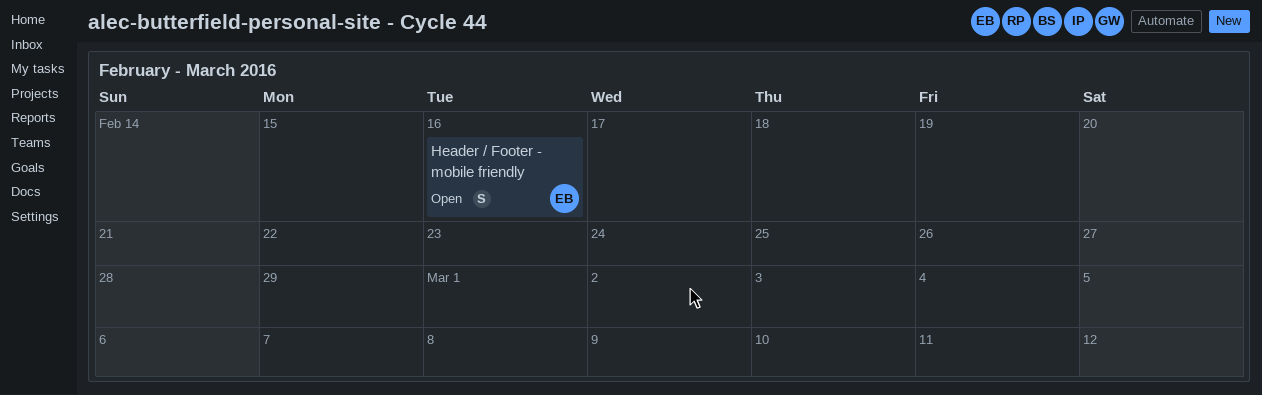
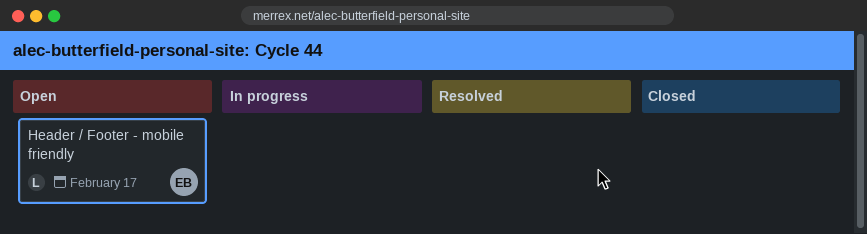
Header / Footer - mobile friendly, estimate: S -> L
Header / Footer - mobile friendly, due: Feb 16 -> Feb 17

